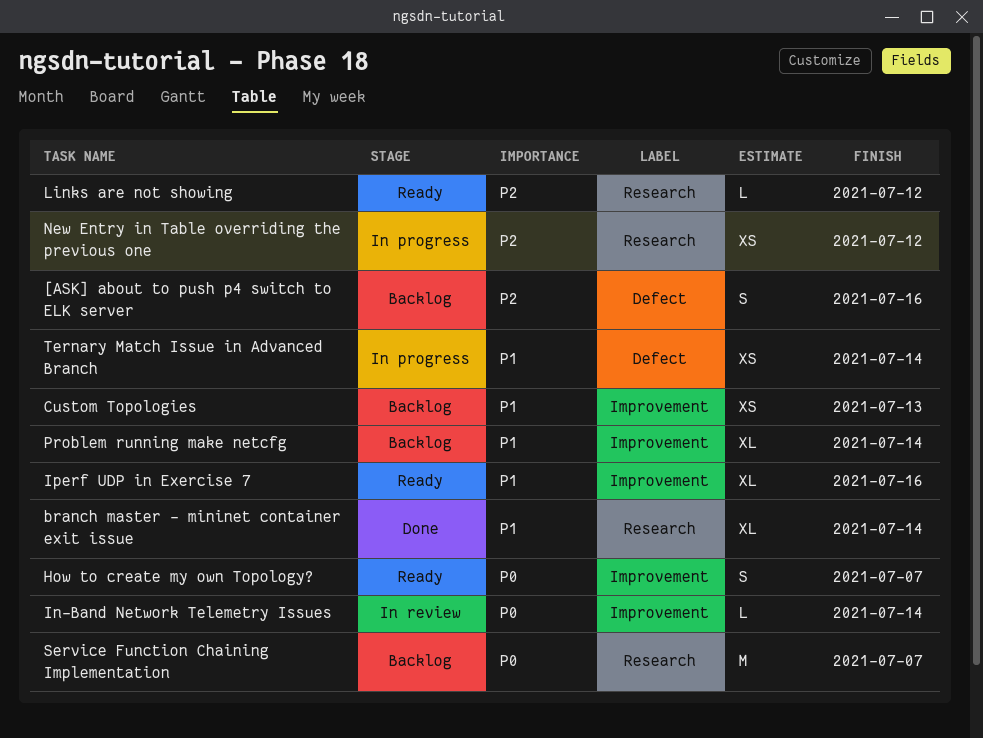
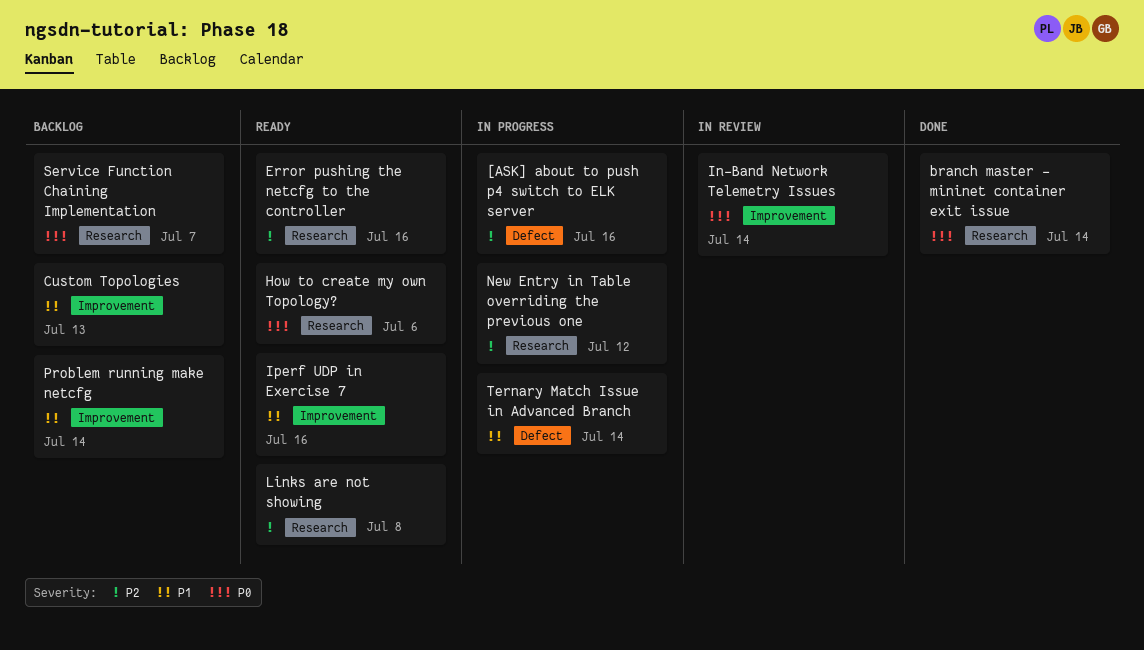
[ASK] about to push p4 switch to ELK server, status: Backlog -> In progress
branch master - mininet container exit issue, priority: P1 -> P0
Error pushing the netcfg to the controller: none -> present
How to create my own Topology?, label: Improvement -> Research
How to create my own Topology?, due: Jul 7 -> Jul 6
Links are not showing, due: Jul 12 -> Jul 8

